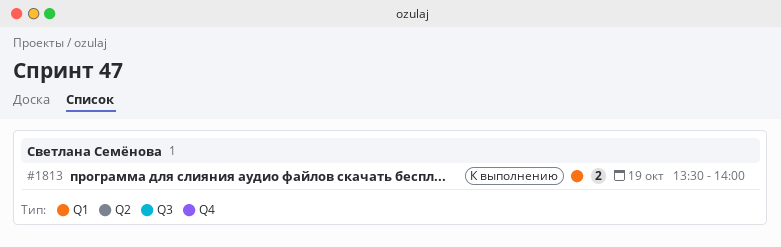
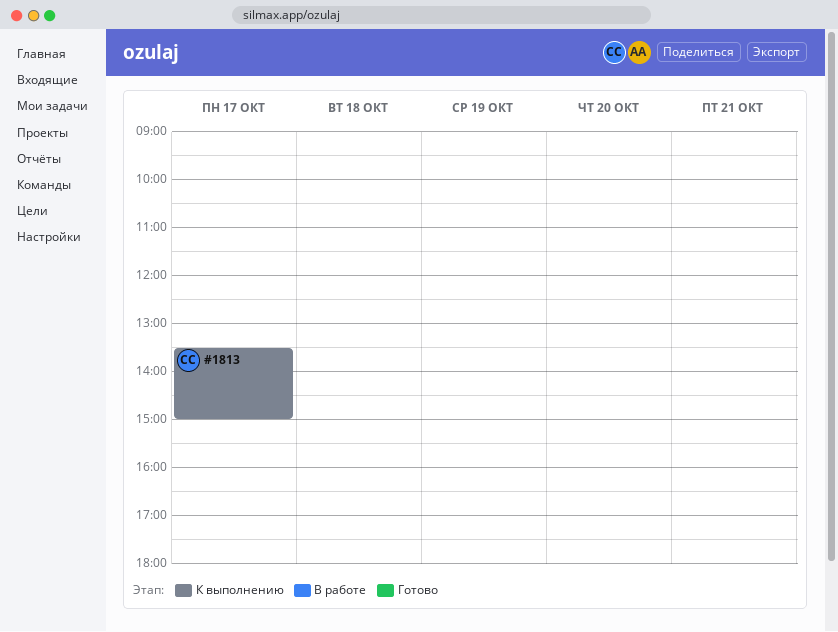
#1813, day: Oct 19 -> Oct 17
#1813, ends: 14:00 -> 15:00

